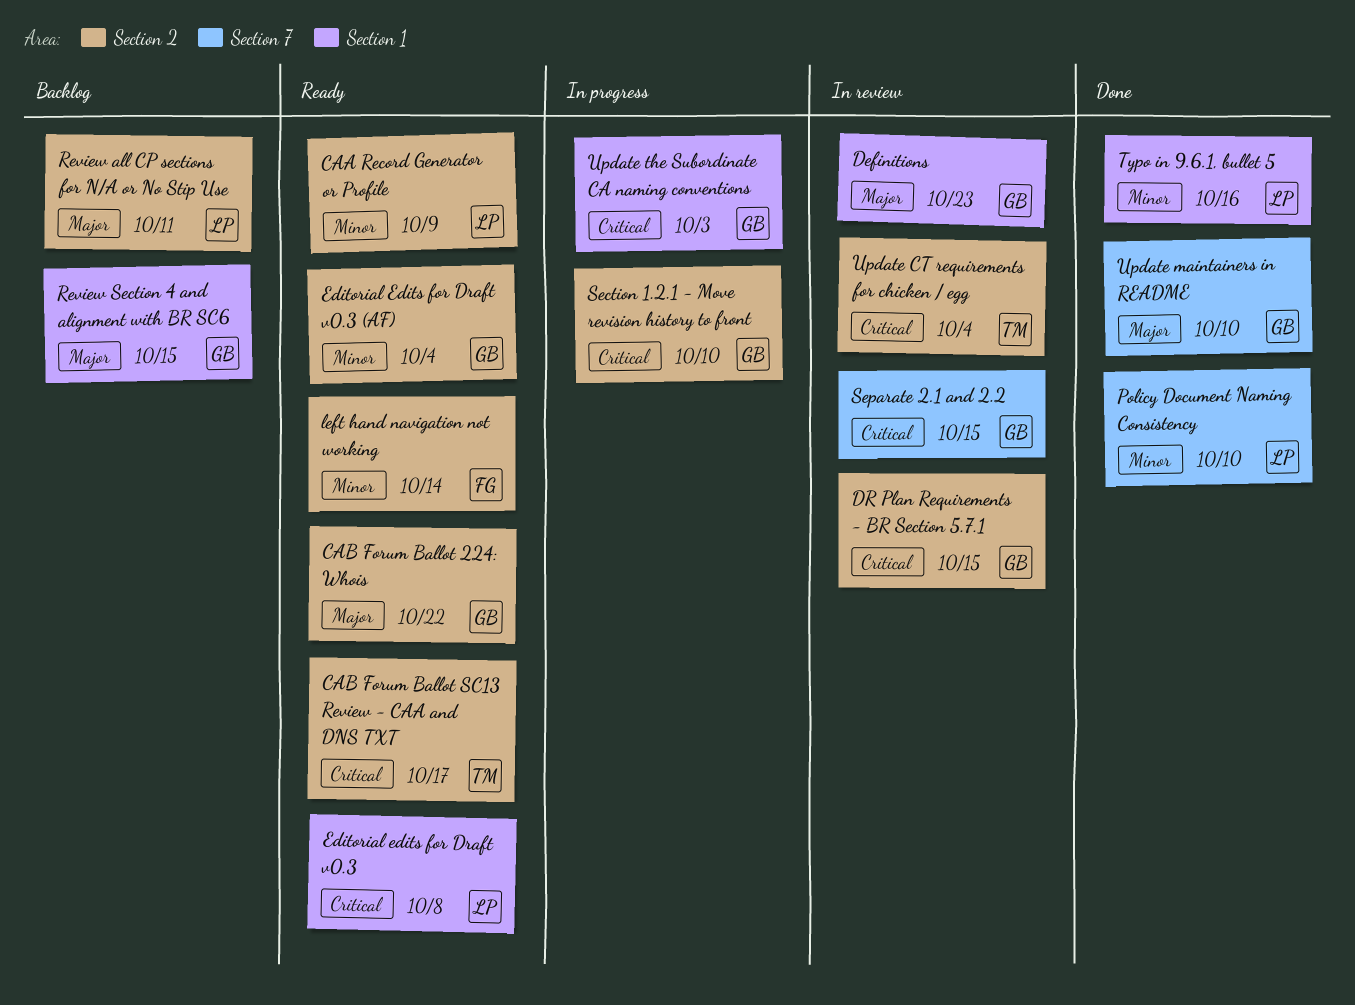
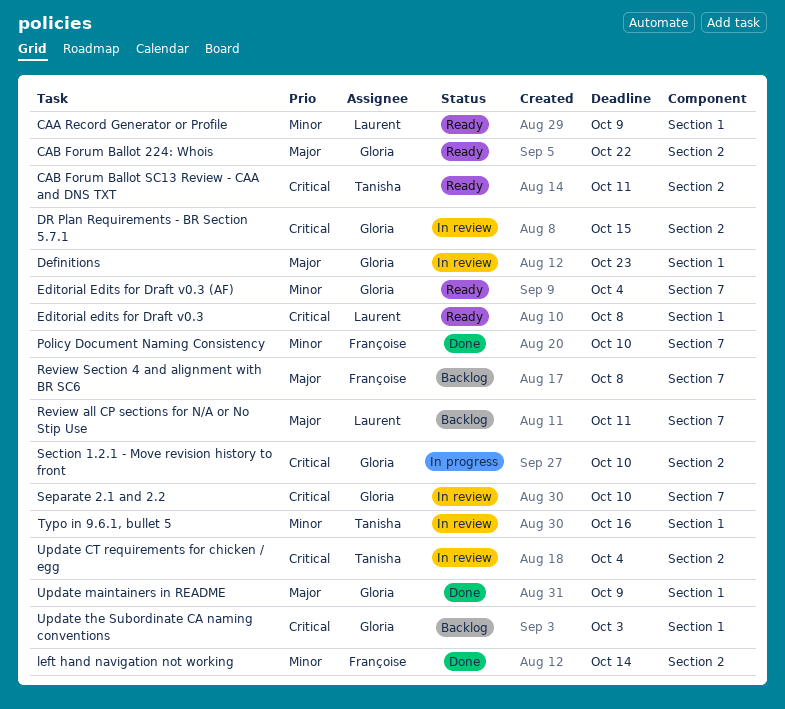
CAA Record Generator or Profile, label: Section 2 -> Section 1
CAB Forum Ballot SC13 Review - CAA and DNS TXT, due: Oct 17 -> Oct 11
Editorial Edits for Draft v0.3 (AF), label: Section 2 -> Section 7
left hand navigation not working, status: Ready -> Done
Policy Document Naming Consistency, owner: Laurent -> Françoise
Review all CP sections for N/A or No Stip Use, label: Section 2 -> Section 7
Review Section 4 and alignment with BR SC6, owner: Gloria -> Françoise
Review Section 4 and alignment with BR SC6, label: Section 1 -> Section 7
Review Section 4 and alignment with BR SC6, due: Oct 15 -> Oct 8
Separate 2.1 and 2.2, due: Oct 15 -> Oct 10
Typo in 9.6.1, bullet 5, status: Done -> In review
Typo in 9.6.1, bullet 5, owner: Laurent -> Tanisha
Update maintainers in README, label: Section 7 -> Section 1
Update maintainers in README, due: Oct 10 -> Oct 9
Update the Subordinate CA naming conventions, status: In progress -> Backlog

